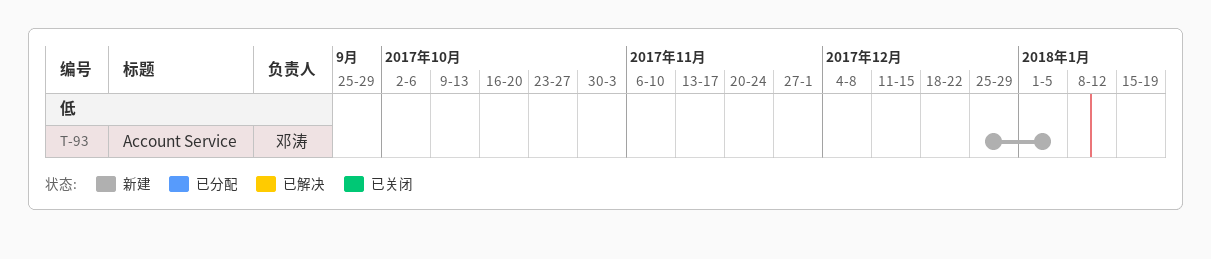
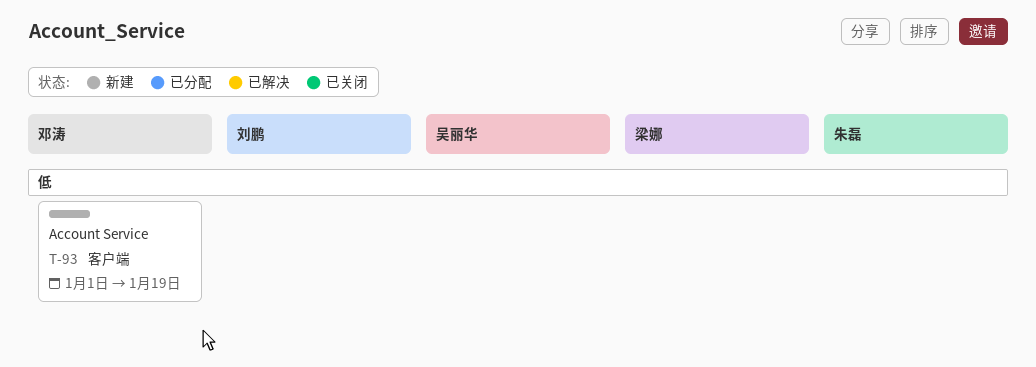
T-93, start: Dec 25 -> Jan 1
T-93, due: Jan 5 -> Jan 19

